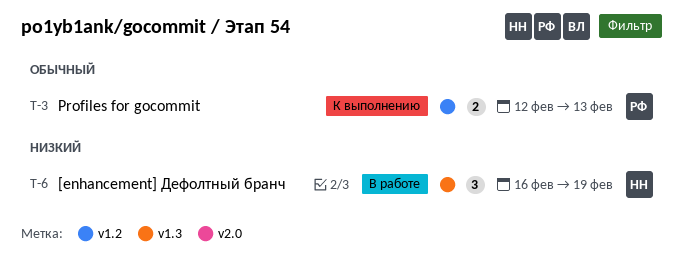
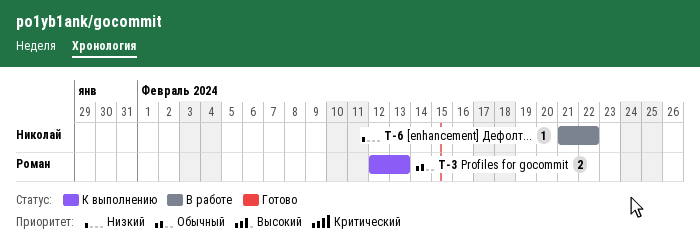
T-6, estimate: 3 -> 1
T-6, start: Feb 16 -> Feb 21
T-6, due: Feb 19 -> Feb 22

